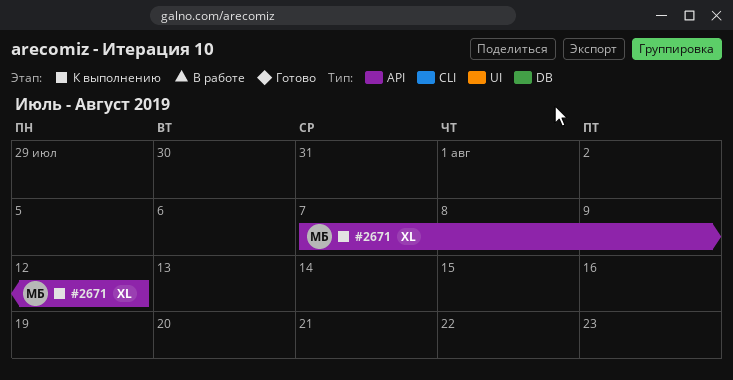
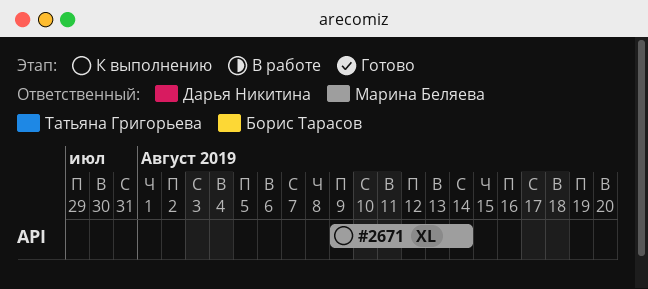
#2671, start: Aug 7 -> Aug 9
#2671, due: Aug 12 -> Aug 14

